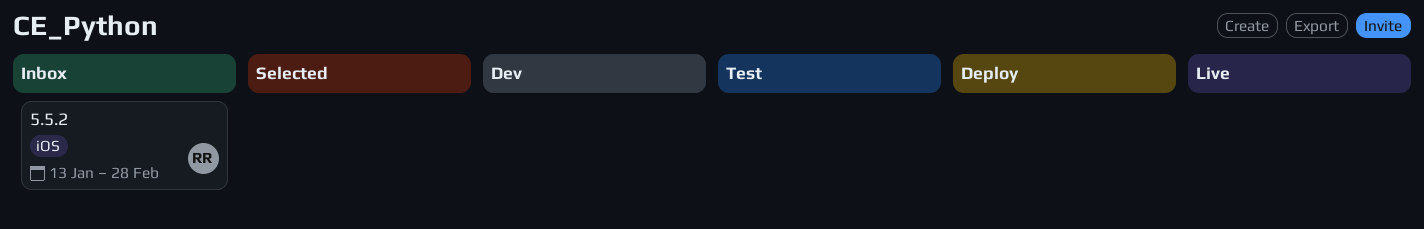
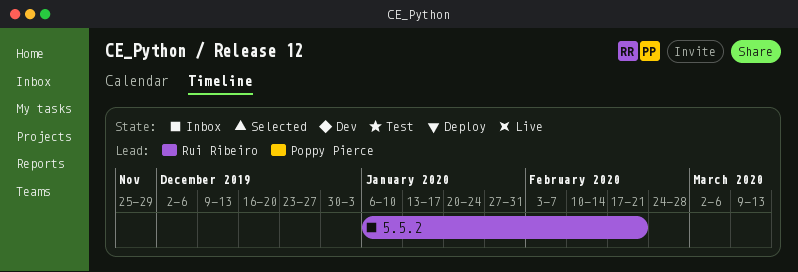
5.5.2, start: Jan 13 -> Jan 6
5.5.2, due: Feb 28 -> Feb 21

